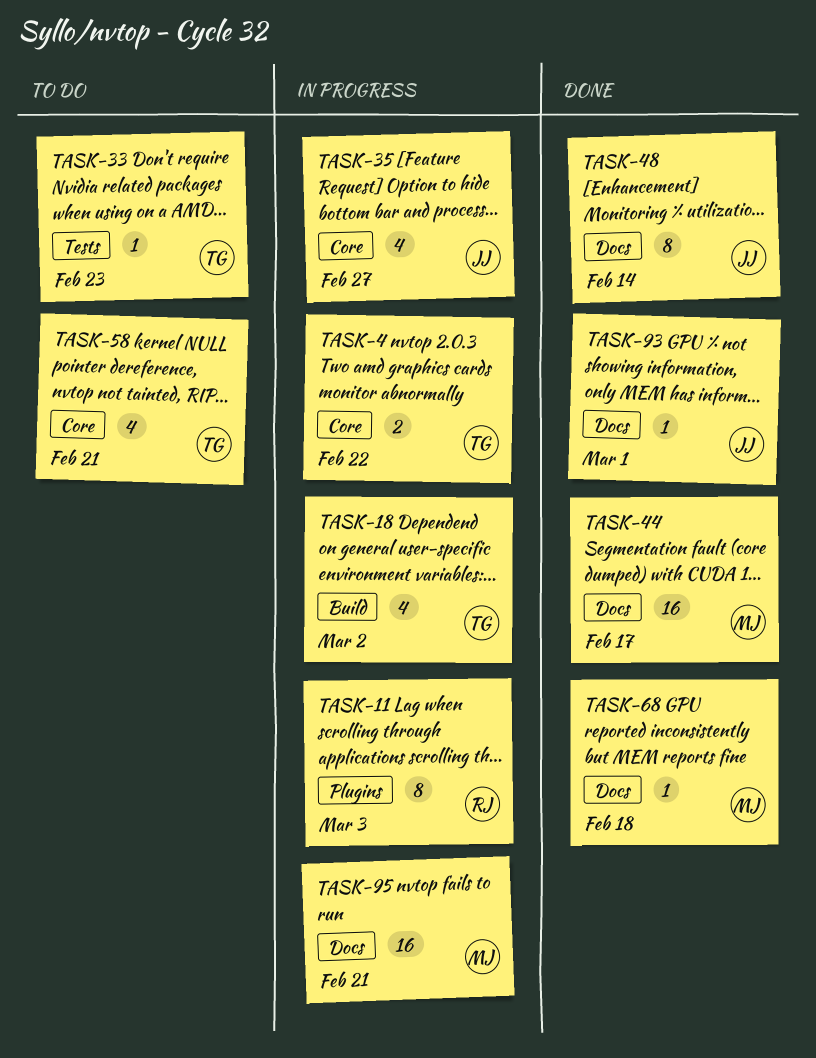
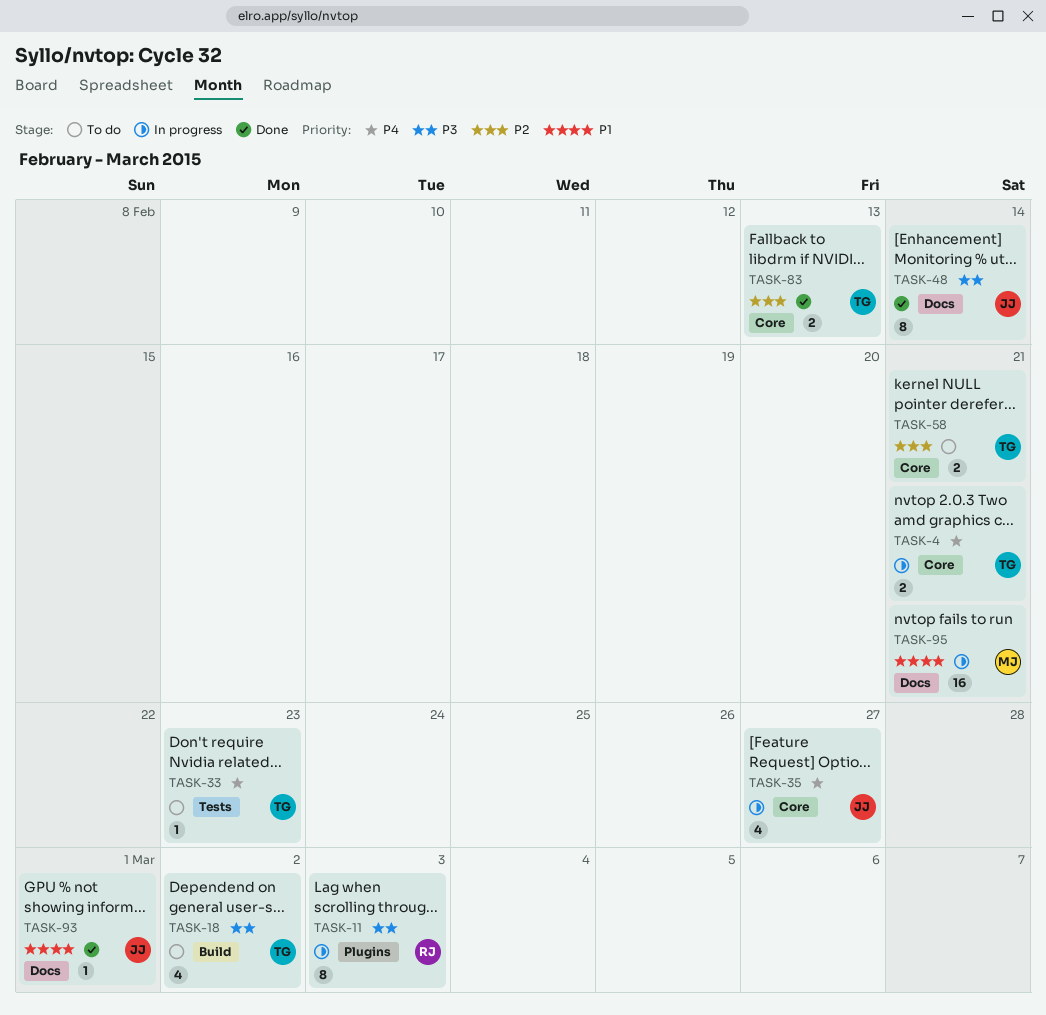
TASK-4, due: Feb 22 -> Feb 21
TASK-18, status: In progress -> To do
TASK-44: present -> none
TASK-58, estimate: 4 -> 2
TASK-68: present -> none
TASK-83: none -> present

